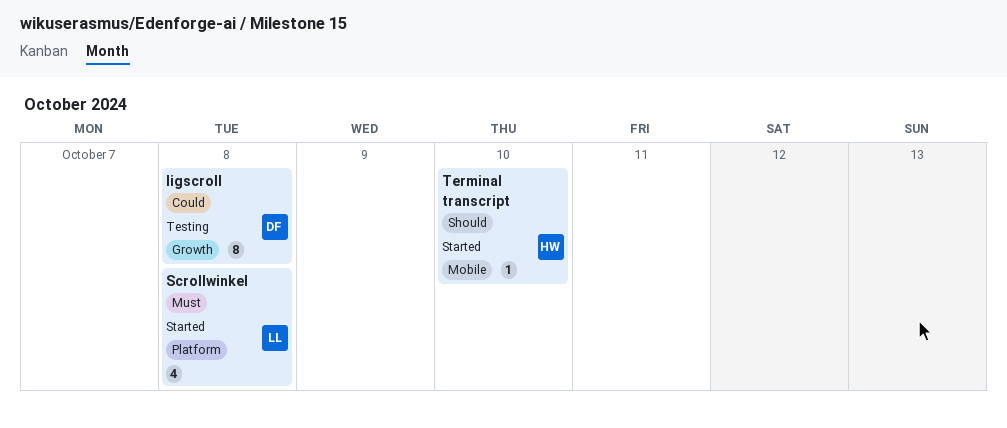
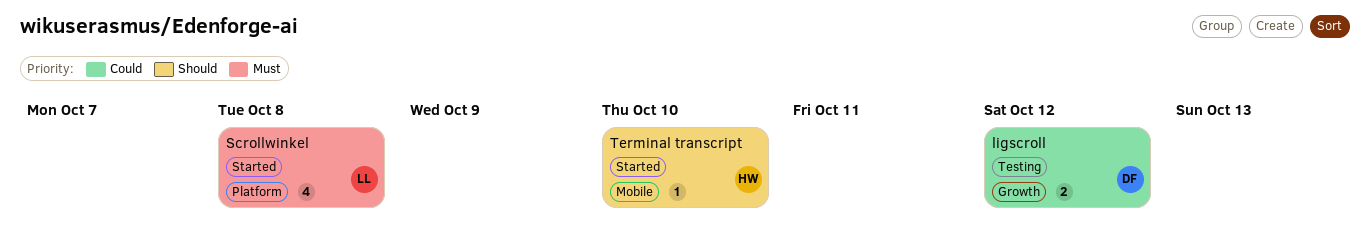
ligscroll, estimate: 8 -> 2
ligscroll, due: Oct 8 -> Oct 12

